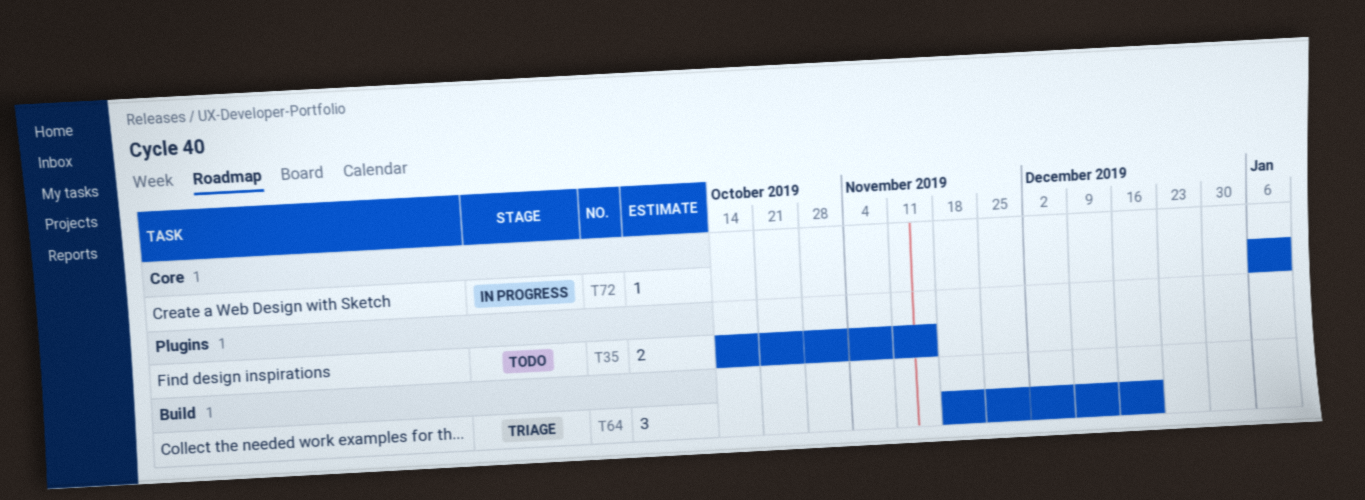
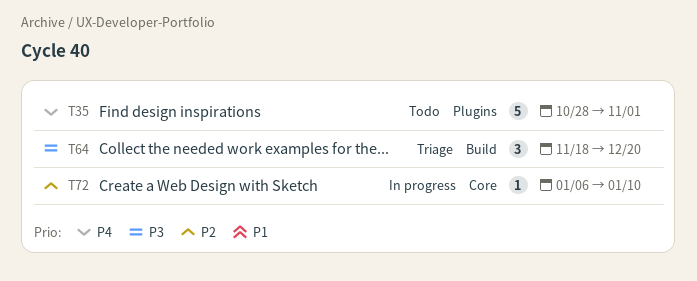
T35, estimate: 2 -> 5
T35, start: Oct 14 -> Oct 28
T35, due: Nov 15 -> Nov 1

